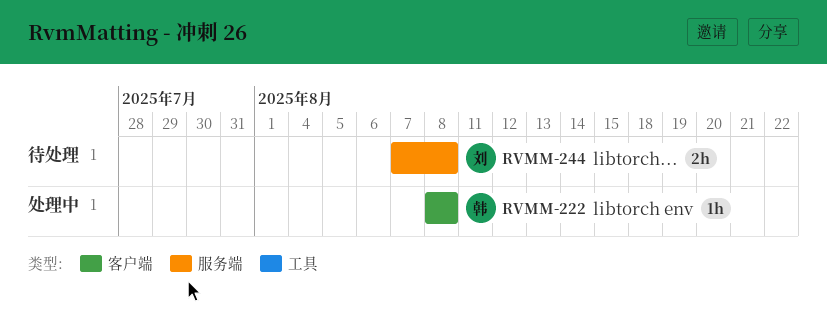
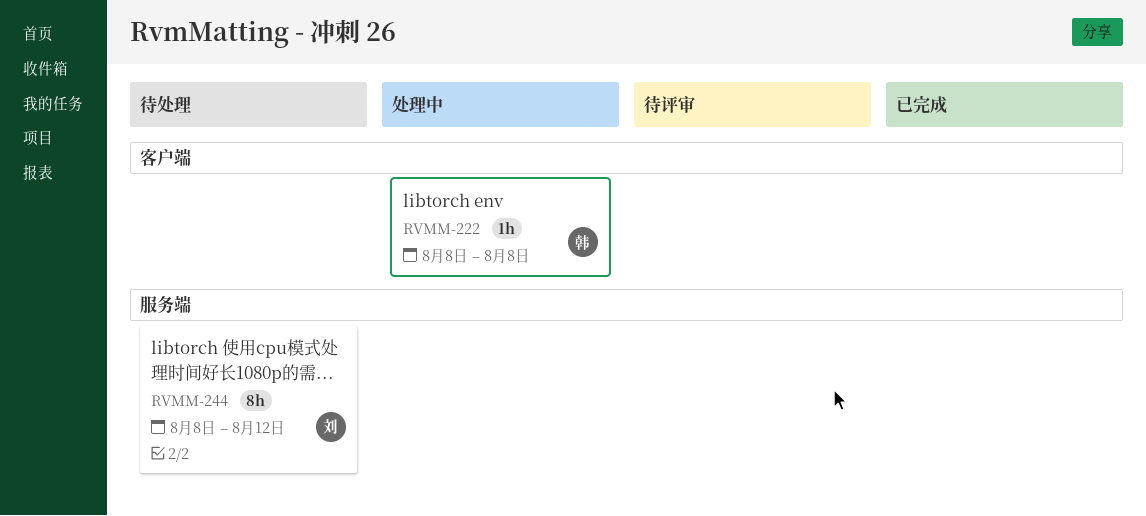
RVMM-244, estimate: 2h -> 8h
RVMM-244, start: Aug 7 -> Aug 8
RVMM-244, due: Aug 8 -> Aug 12

